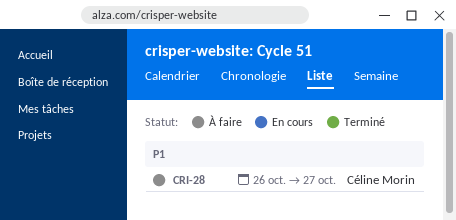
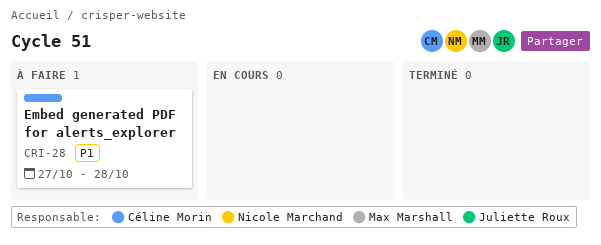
CRI-28, start: Oct 26 -> Oct 27
CRI-28, due: Oct 27 -> Oct 28

